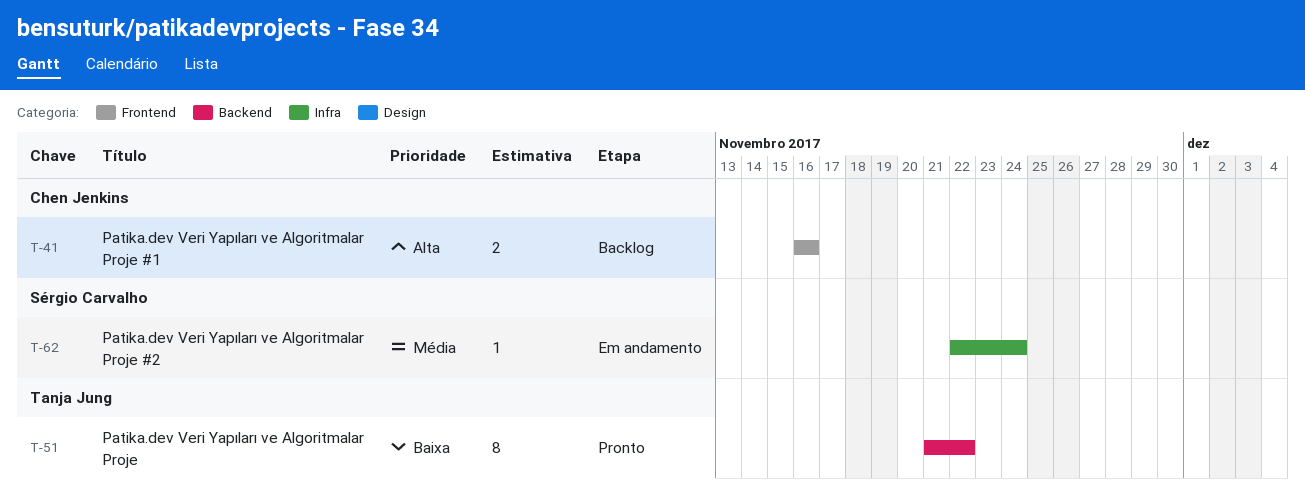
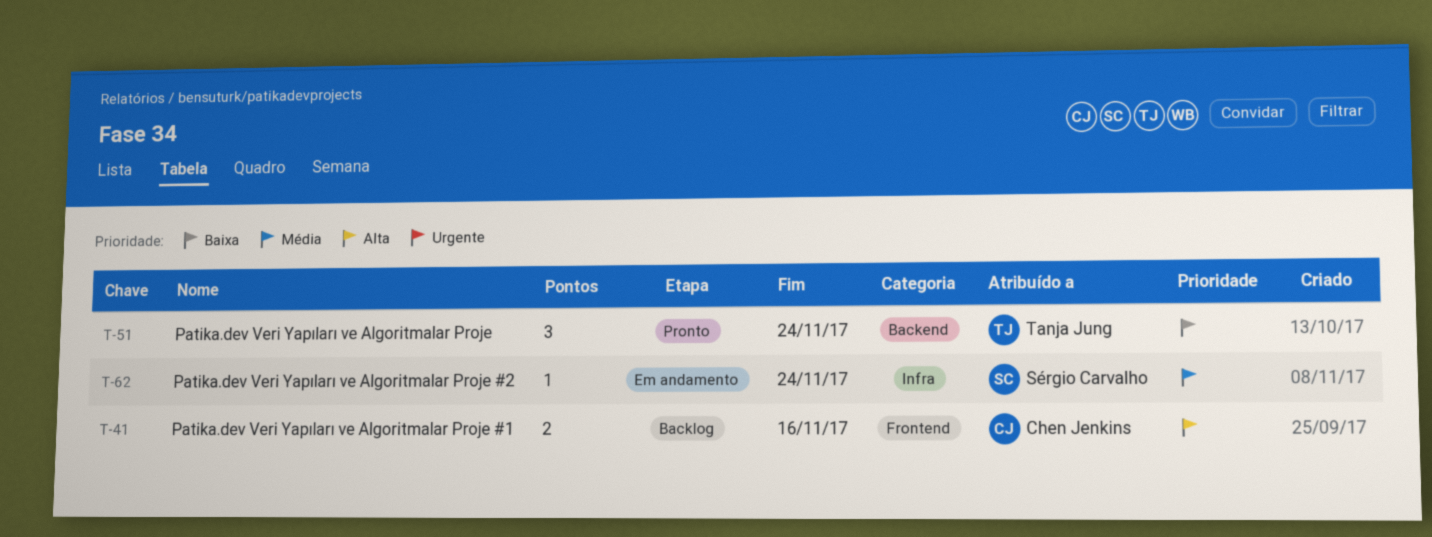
T-51, estimate: 8 -> 3
T-51, due: Nov 22 -> Nov 24

